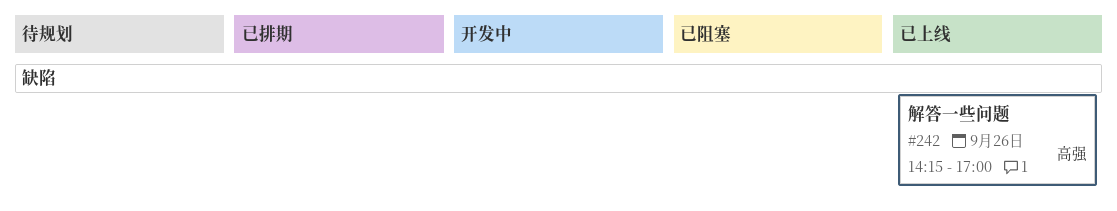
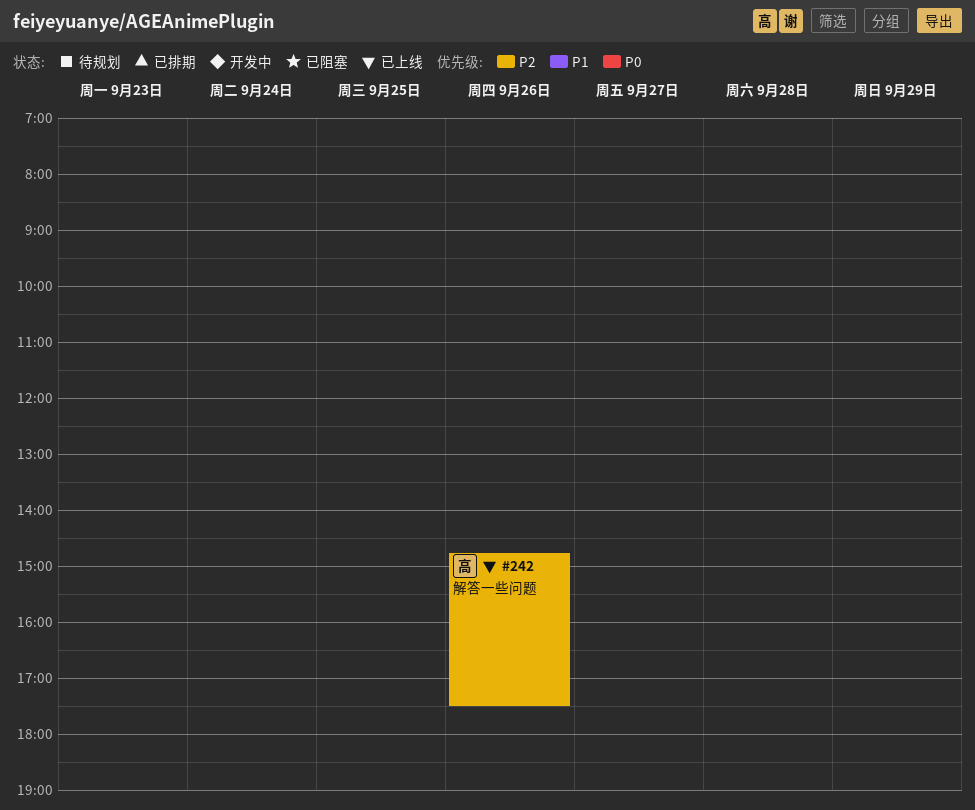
#242, begins: 14:15 -> 14:45
#242, ends: 17:00 -> 17:30

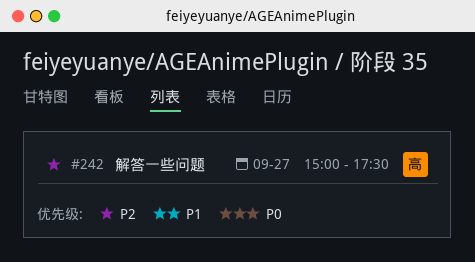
#242, day: Sep 26 -> Sep 27
#242, begins: 14:45 -> 15:00

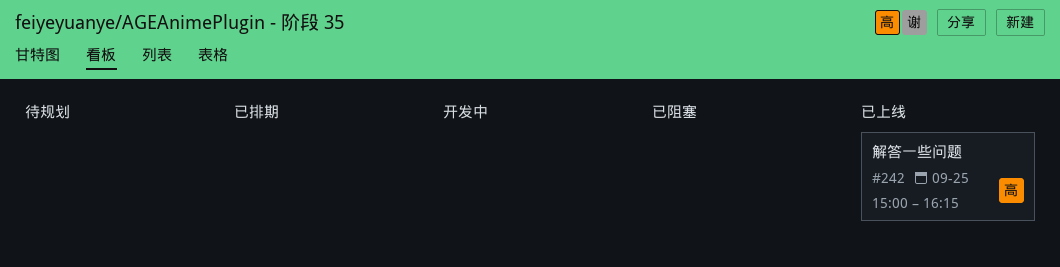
#242, day: Sep 27 -> Sep 25
#242, ends: 17:30 -> 16:15

